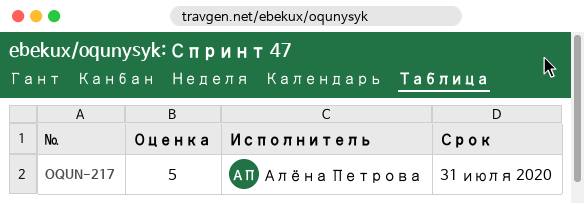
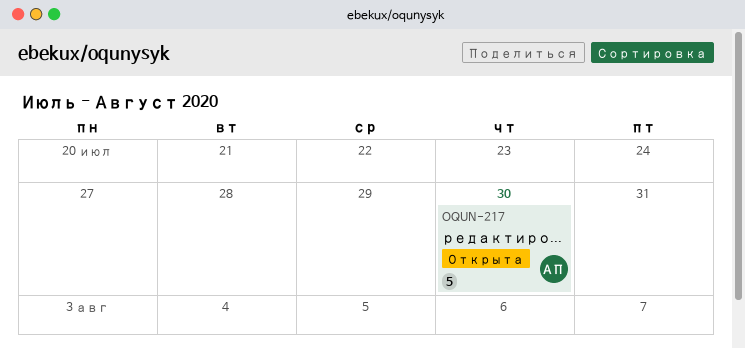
OQUN-217, due: Jul 31 -> Jul 30

